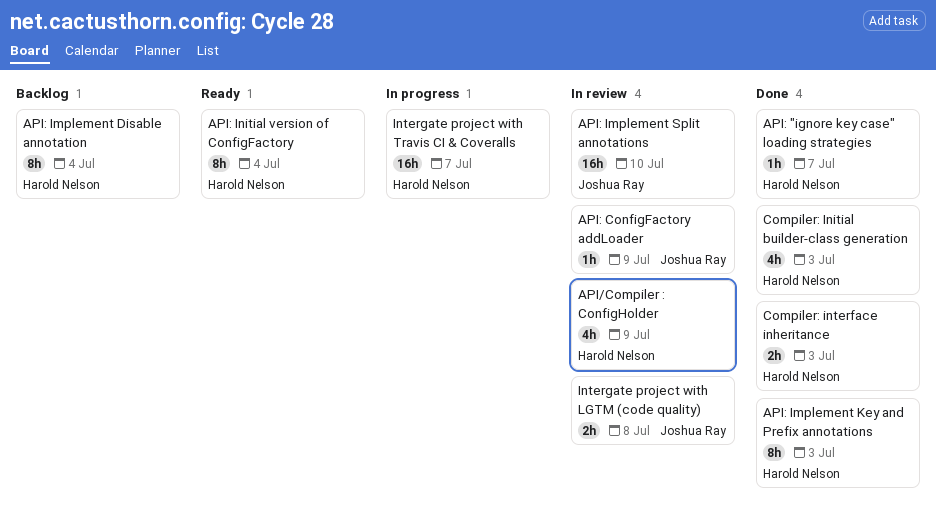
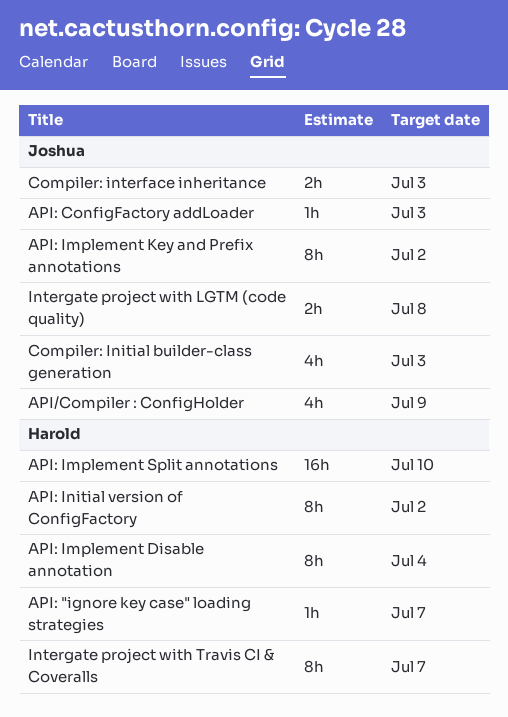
API/Compiler : ConfigHolder, owner: Harold Nelson -> Joshua Ray
API: ConfigFactory addLoader, due: Jul 9 -> Jul 3
API: Implement Key and Prefix annotations, owner: Harold Nelson -> Joshua Ray
API: Implement Key and Prefix annotations, due: Jul 3 -> Jul 2
API: Implement Split annotations, owner: Joshua Ray -> Harold Nelson
API: Initial version of ConfigFactory, due: Jul 4 -> Jul 2
Compiler: Initial builder-class generation, owner: Harold Nelson -> Joshua Ray
Compiler: interface inheritance, owner: Harold Nelson -> Joshua Ray
Intergate project with Travis CI & Coveralls, estimate: 16h -> 8h

